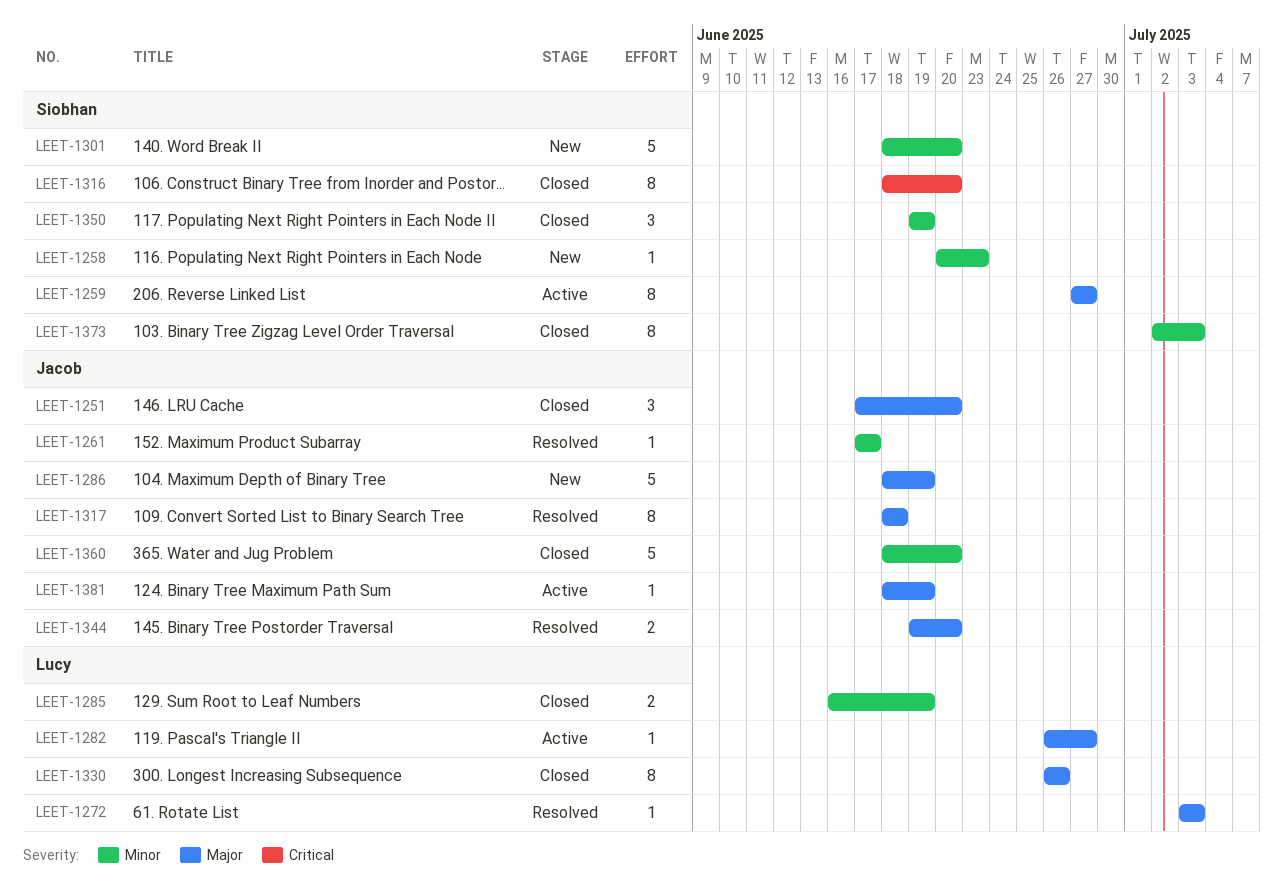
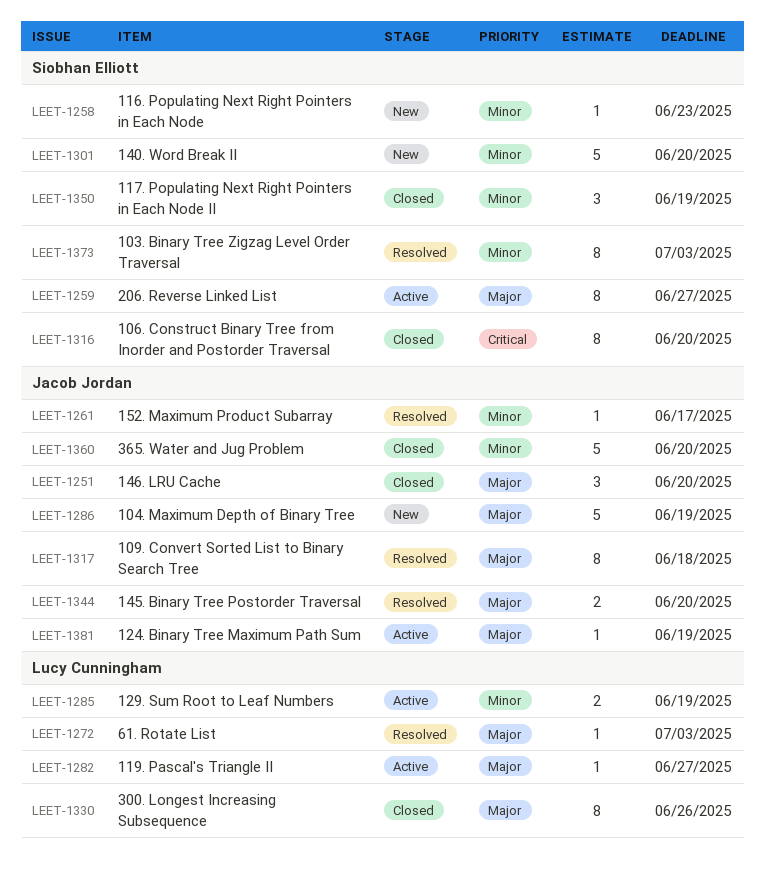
LEET-1285, status: Closed -> Active
LEET-1373, status: Closed -> Resolved

